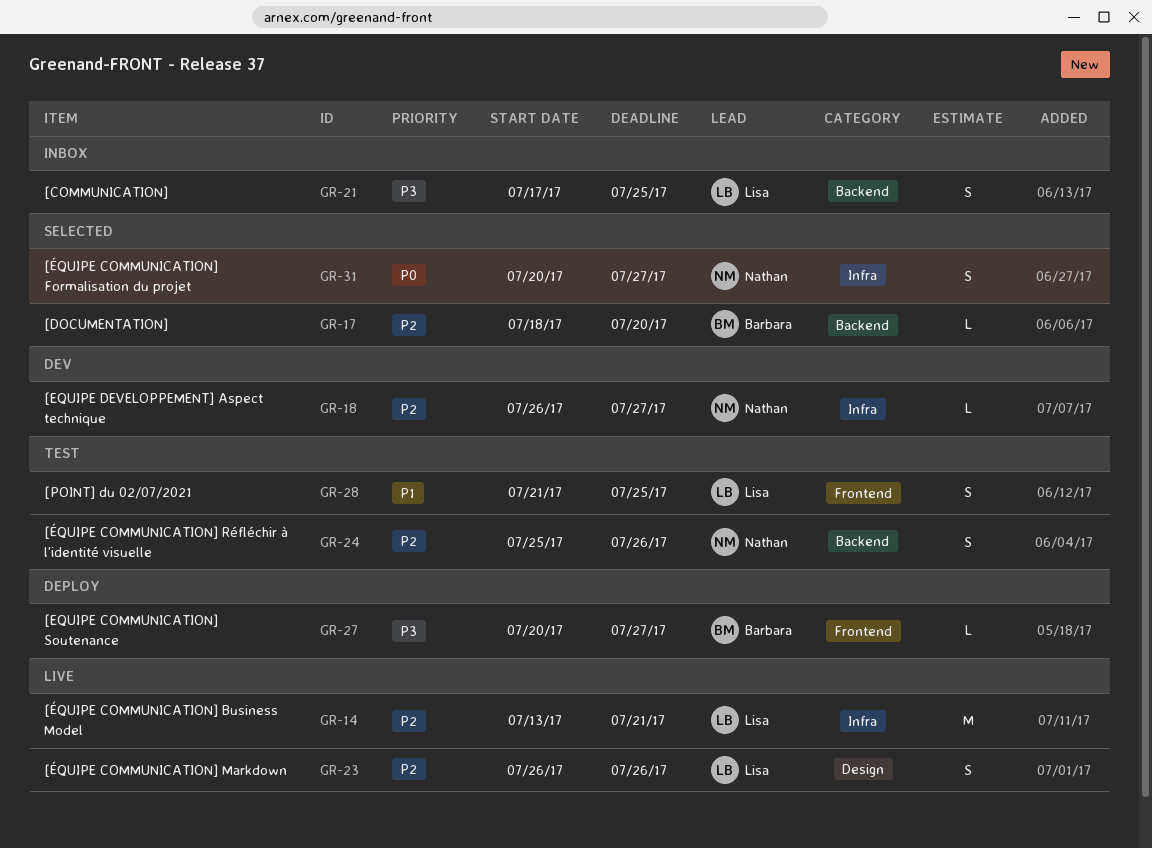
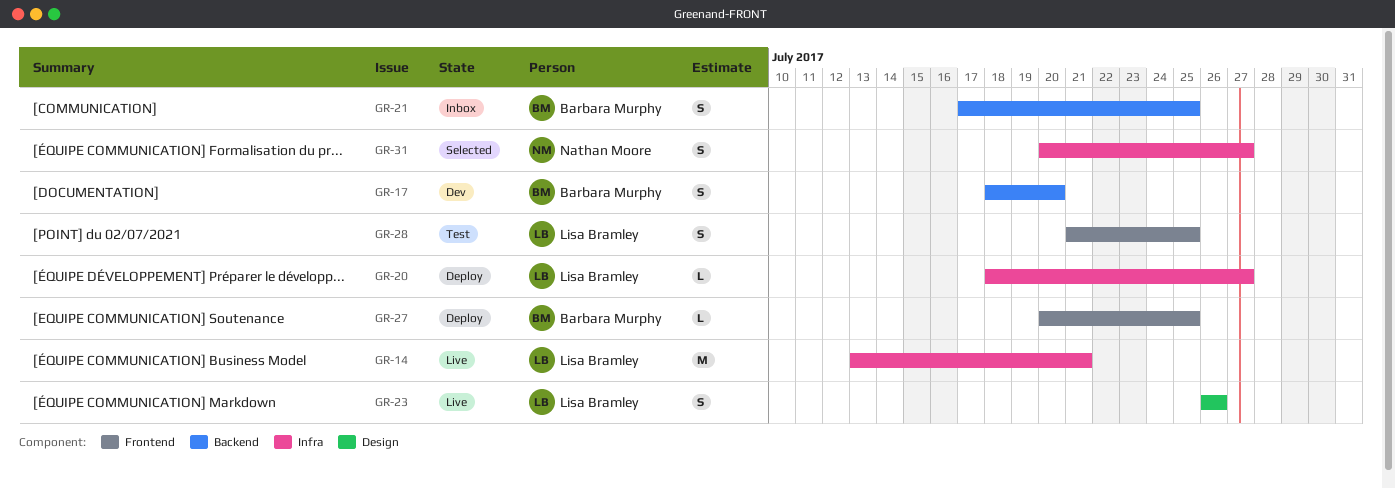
GR-17, status: Selected -> Dev
GR-17, estimate: L -> S
GR-18: present -> none
GR-20: none -> present
GR-21, owner: Lisa Bramley -> Barbara Murphy
GR-24: present -> none
GR-27, due: Jul 27 -> Jul 25

